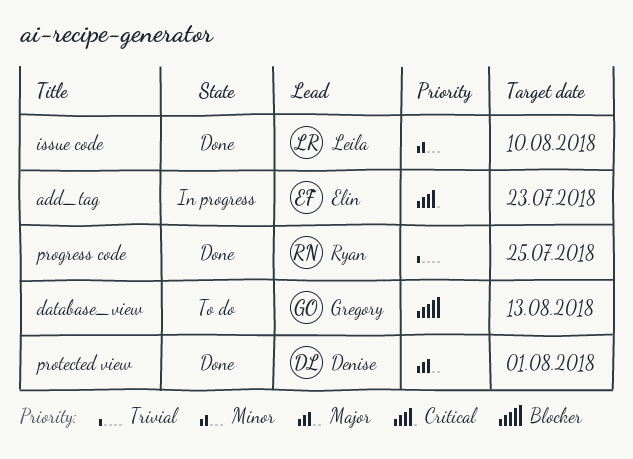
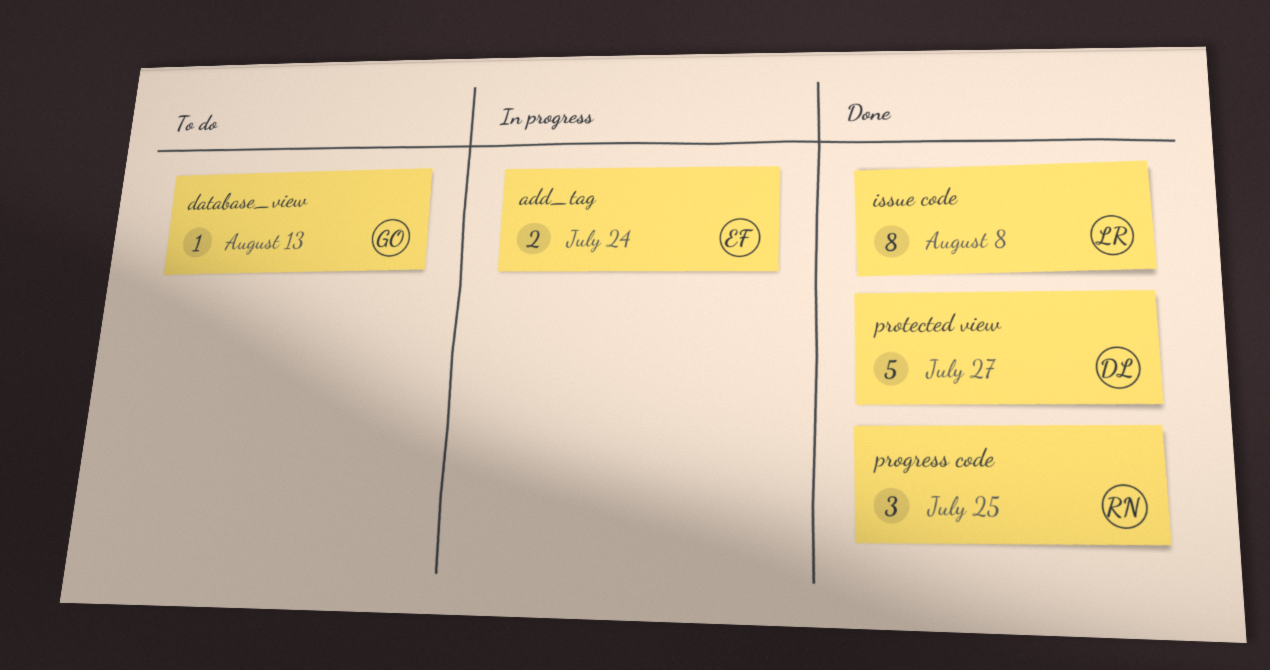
add_tag, due: Jul 23 -> Jul 24
issue code, due: Aug 10 -> Aug 8
protected view, due: Aug 1 -> Jul 27

